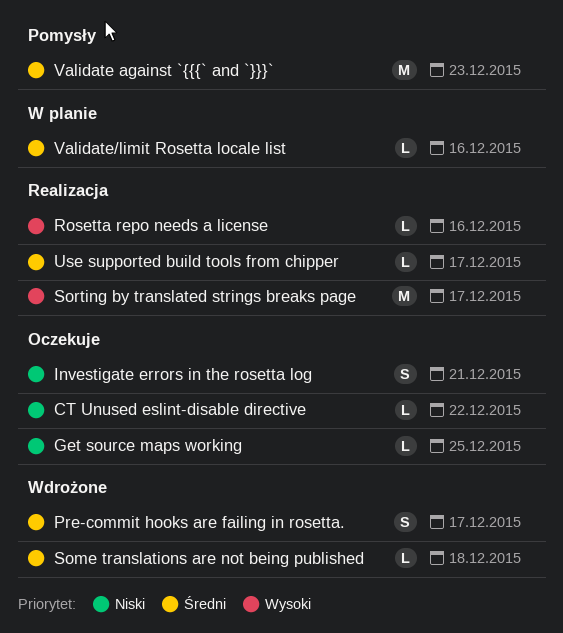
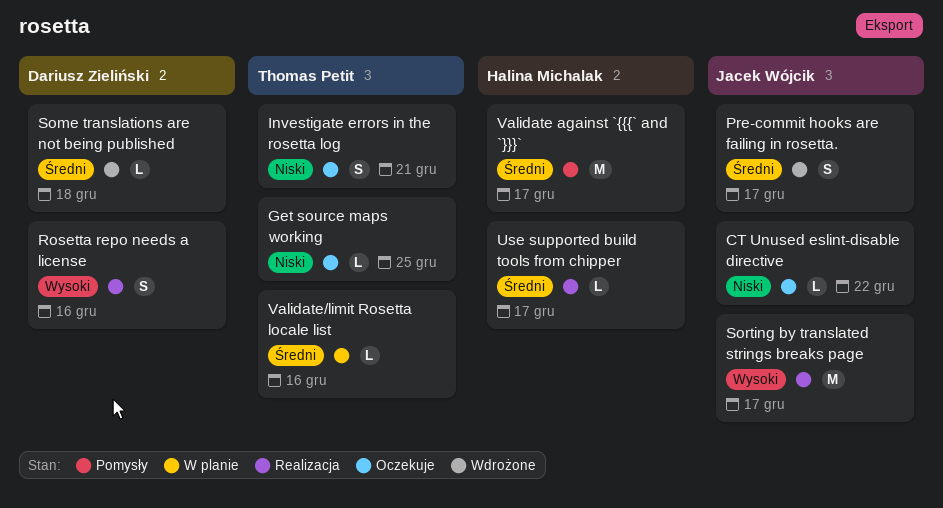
Rosetta repo needs a license, estimate: L -> S
Validate against `{{{` and `}}}`, due: Dec 23 -> Dec 17

